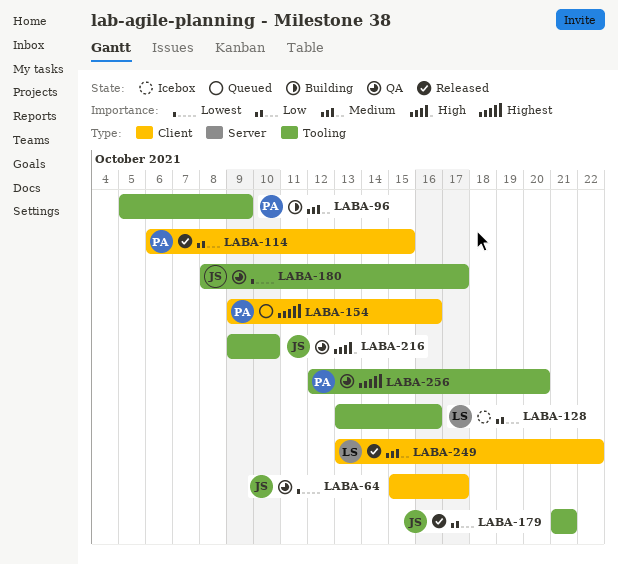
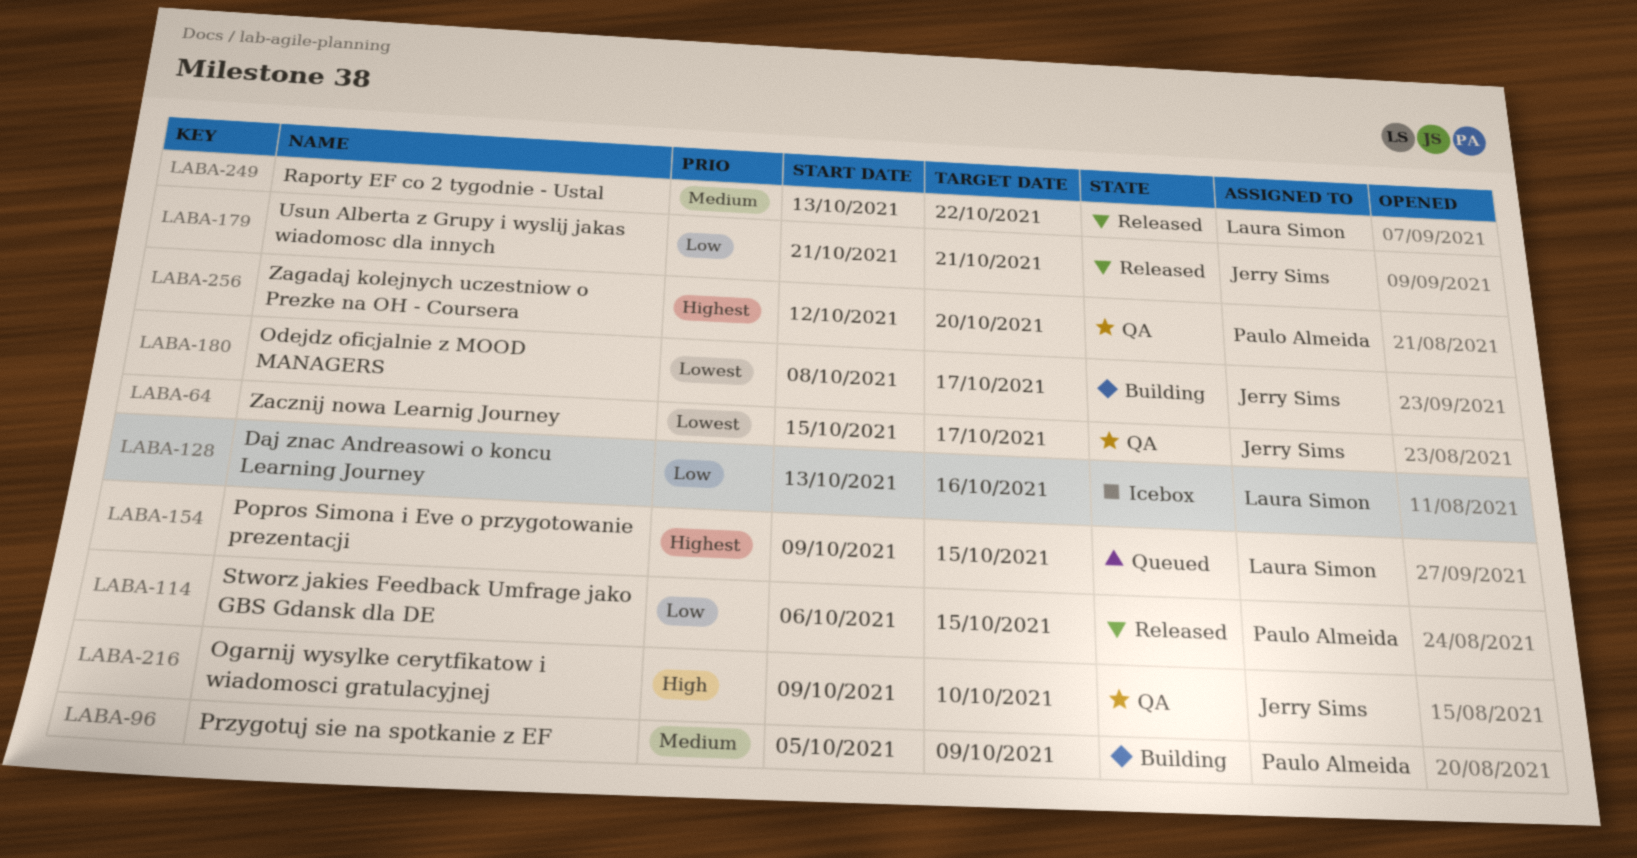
LABA-154, owner: Paulo Almeida -> Laura Simon
LABA-154, due: Oct 16 -> Oct 15
LABA-180, status: QA -> Building

